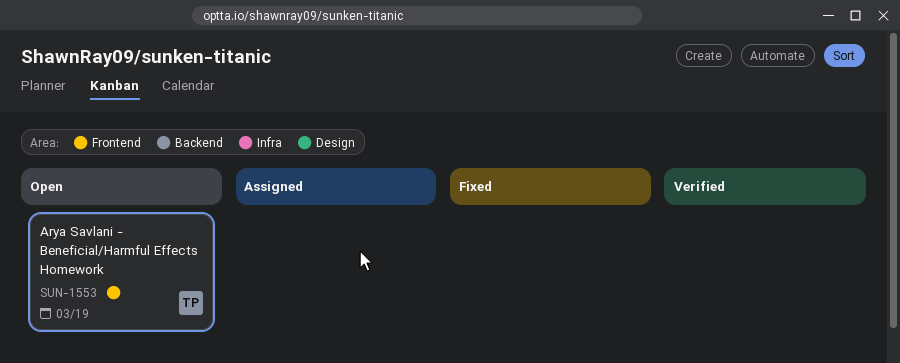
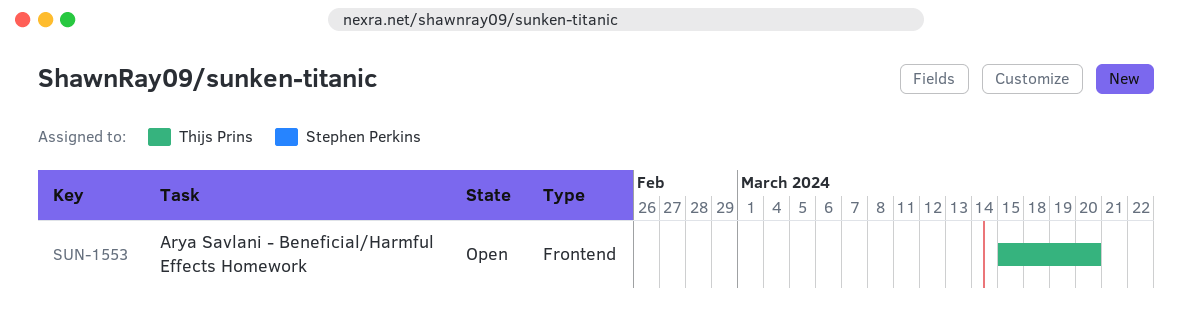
SUN-1553, due: Mar 19 -> Mar 20

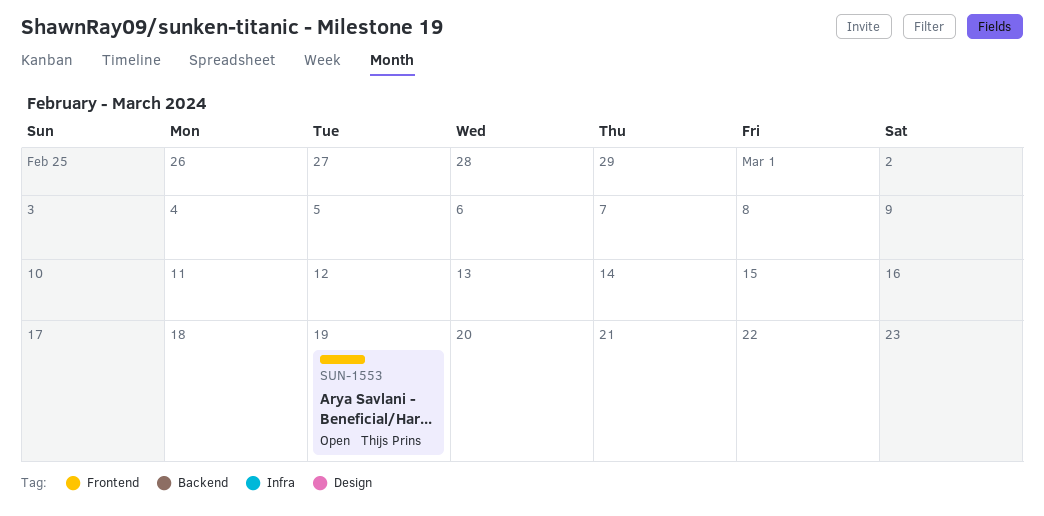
SUN-1553, due: Mar 20 -> Mar 19

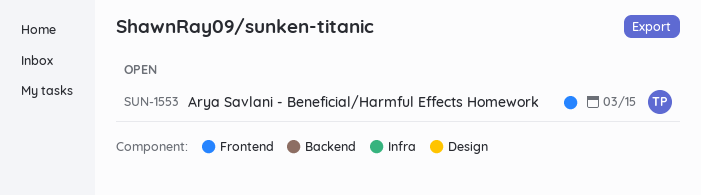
SUN-1553, due: Mar 19 -> Mar 15

